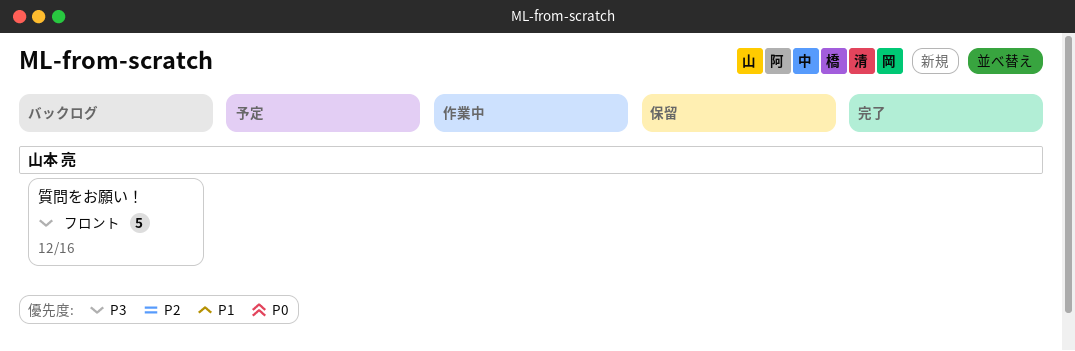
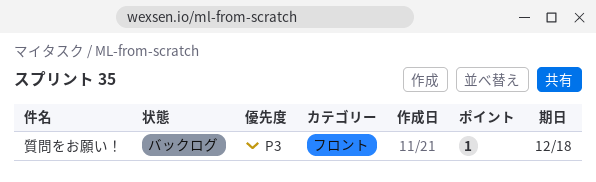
質問をお願い！, estimate: 5 -> 1
質問をお願い！, due: Dec 16 -> Dec 18

